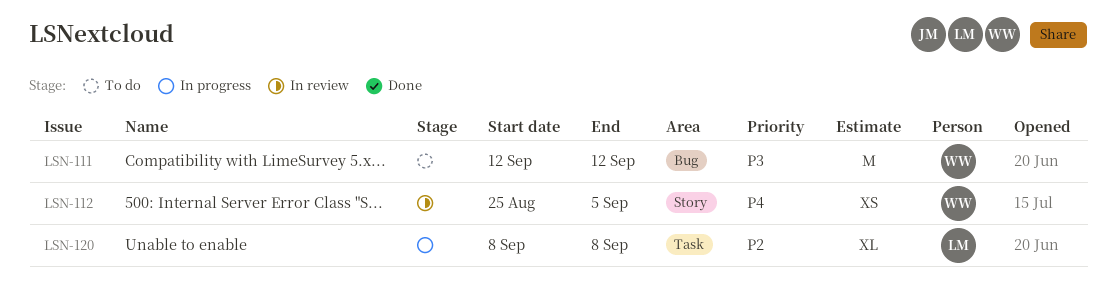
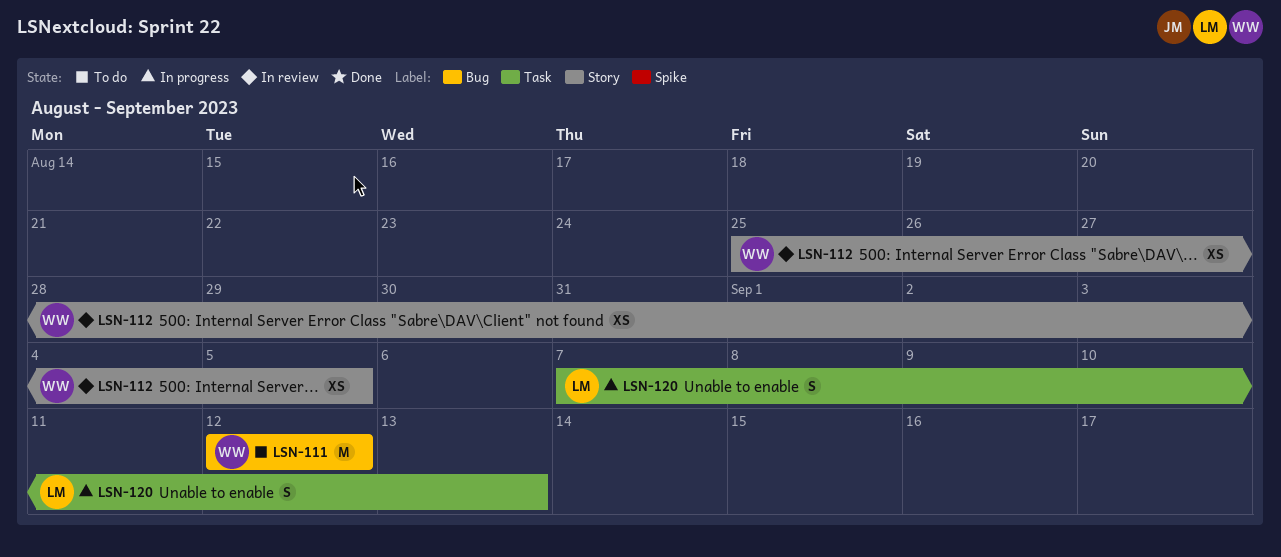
LSN-120, estimate: XL -> S
LSN-120, start: Sep 8 -> Sep 7
LSN-120, due: Sep 8 -> Sep 13

